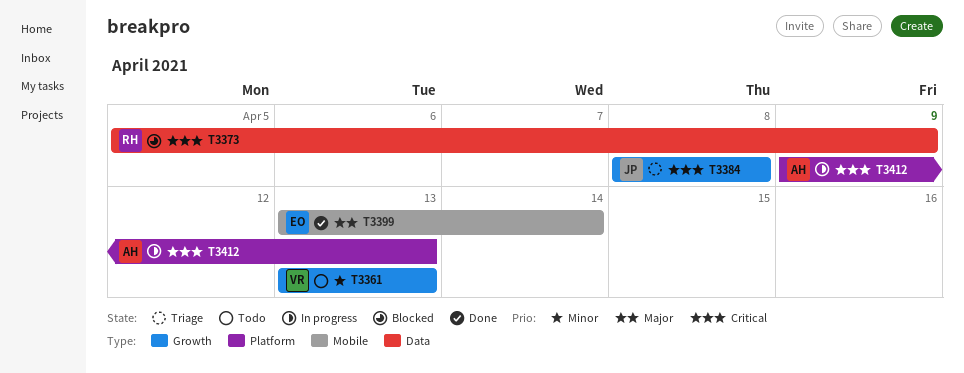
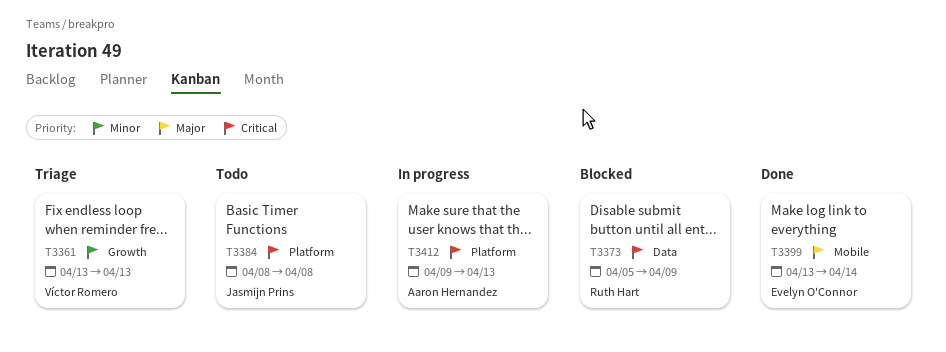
T3361, status: Todo -> Triage
T3384, status: Triage -> Todo
T3384, label: Growth -> Platform

